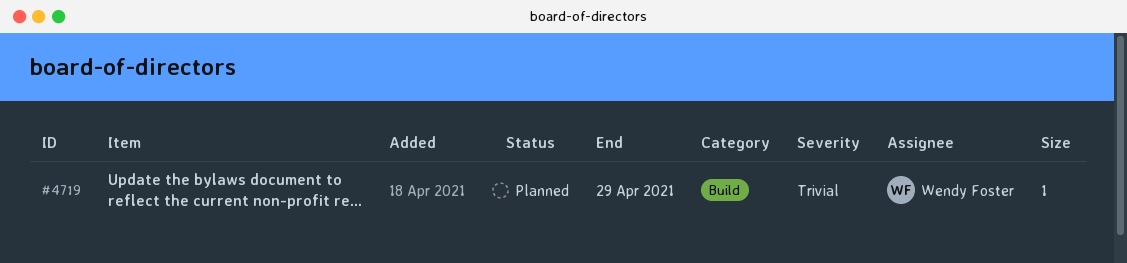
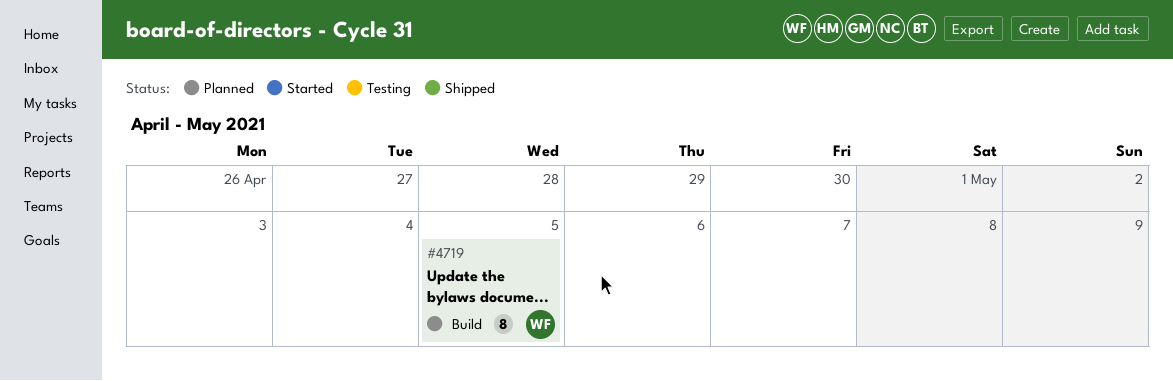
#4719, estimate: 1 -> 8
#4719, due: Apr 29 -> May 5

